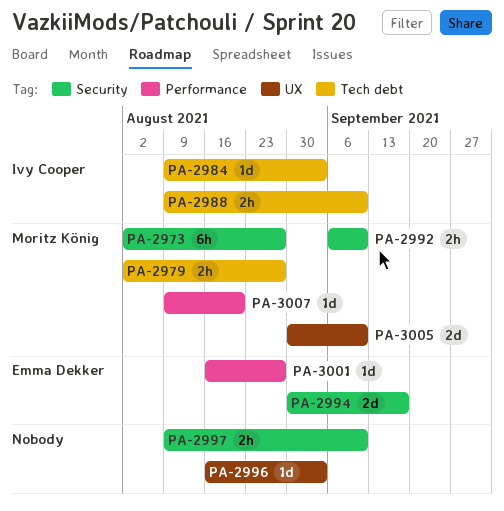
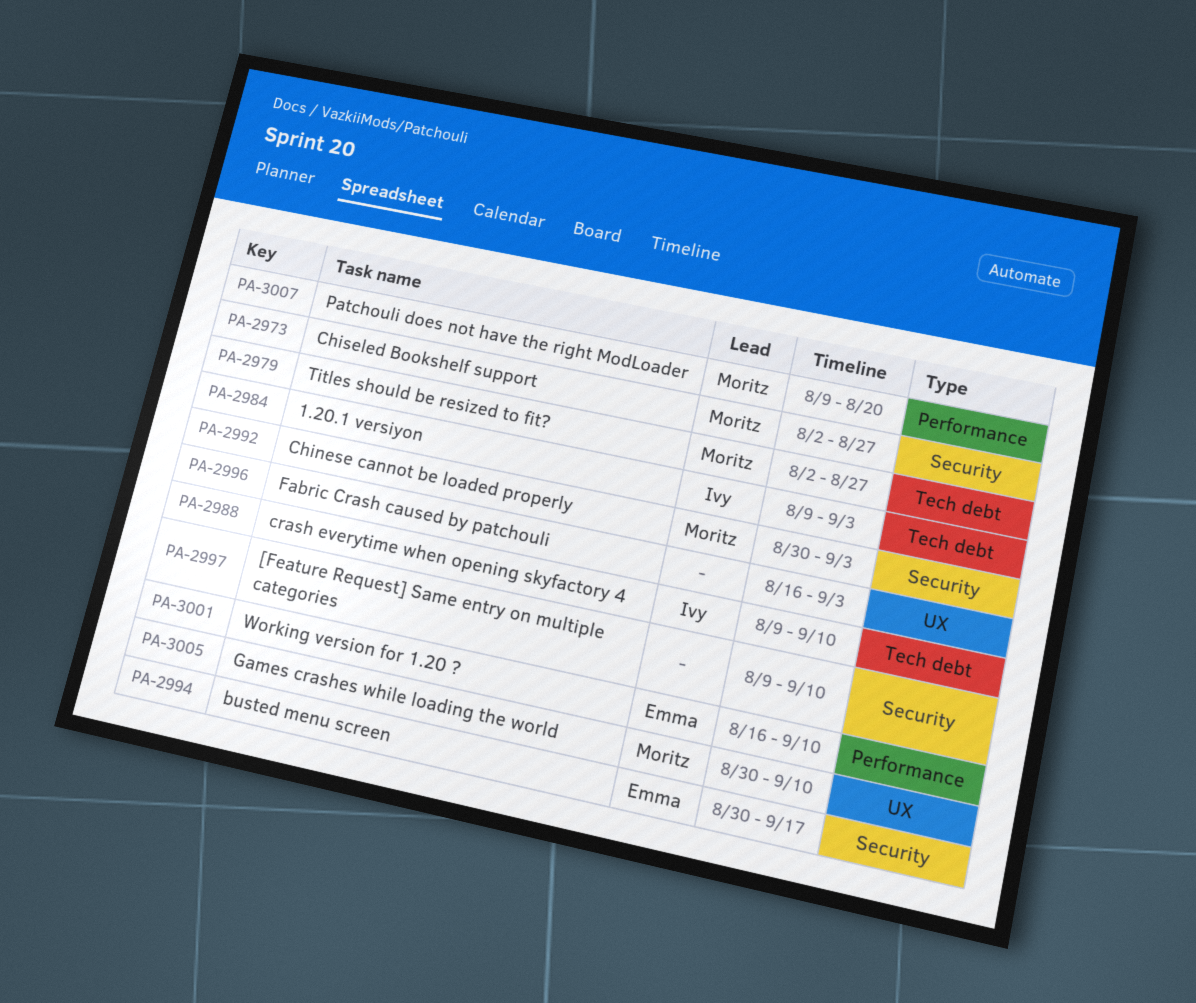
PA-2992, start: Sep 6 -> Aug 30
PA-2992, due: Sep 10 -> Sep 3
PA-3001, due: Aug 27 -> Sep 10

